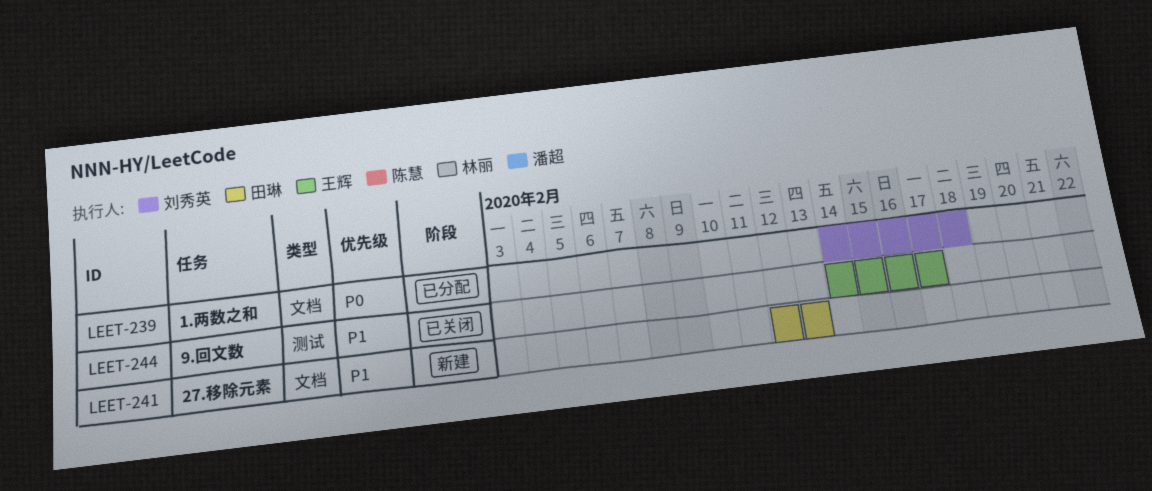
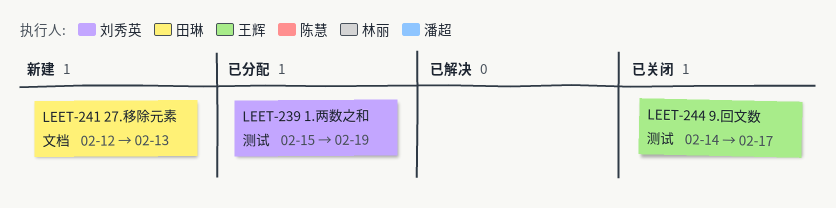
LEET-239, label: 文档 -> 测试
LEET-239, start: Feb 14 -> Feb 15
LEET-239, due: Feb 18 -> Feb 19

